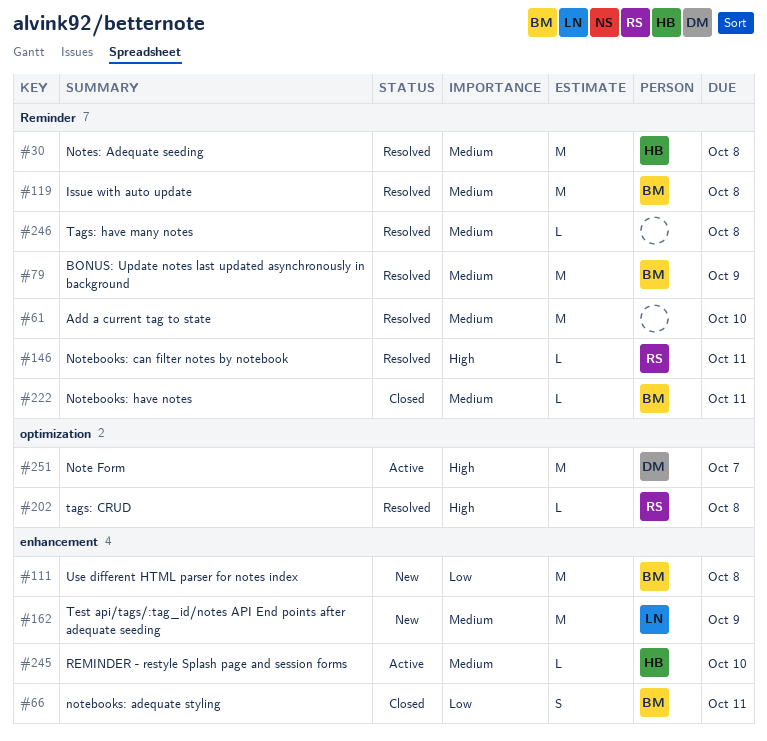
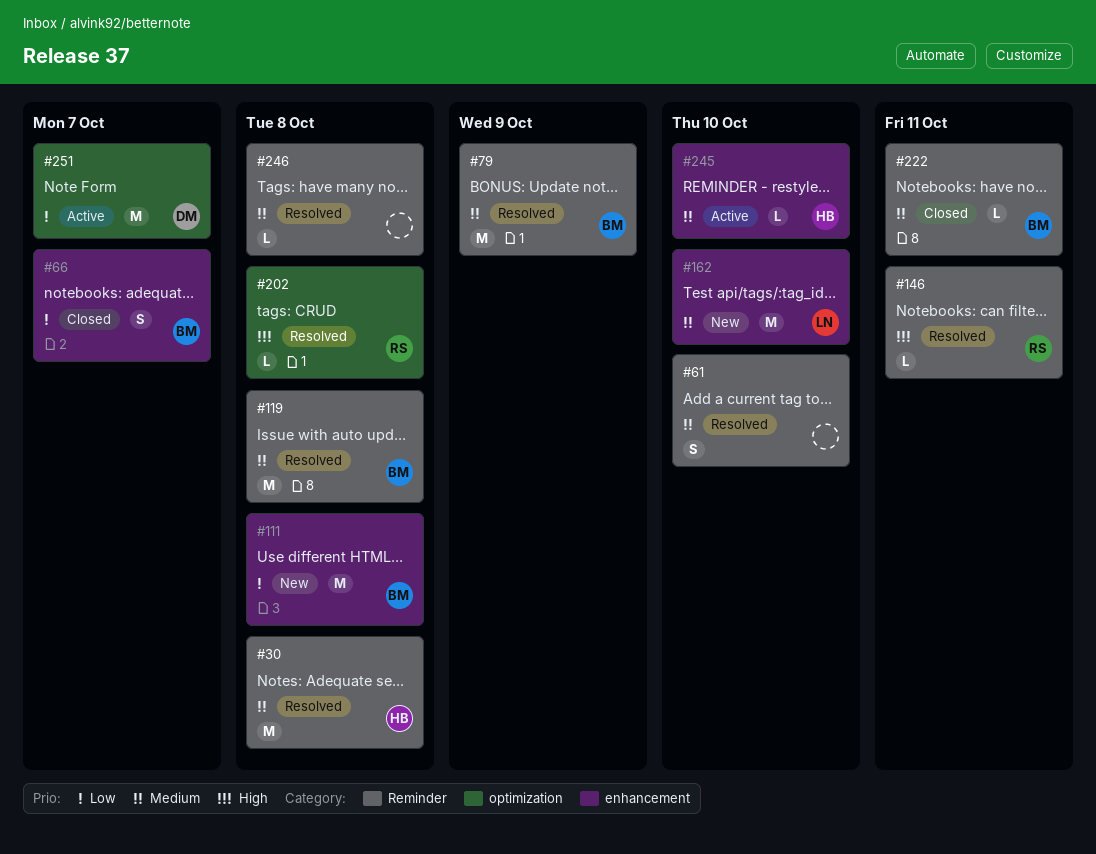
#61, estimate: M -> S
#66, due: Oct 11 -> Oct 7
#162, due: Oct 9 -> Oct 10
#251, priority: High -> Low

